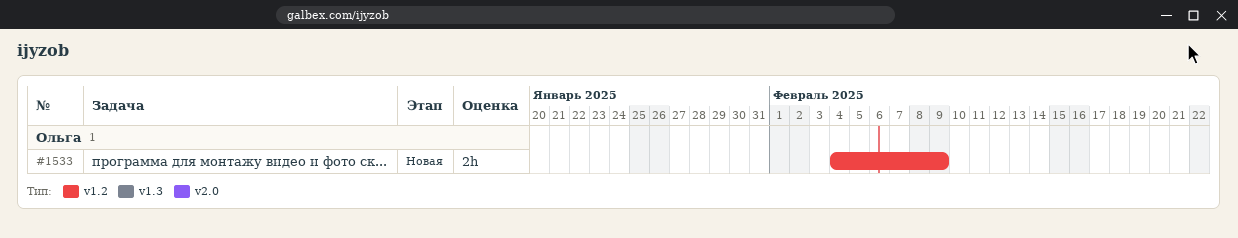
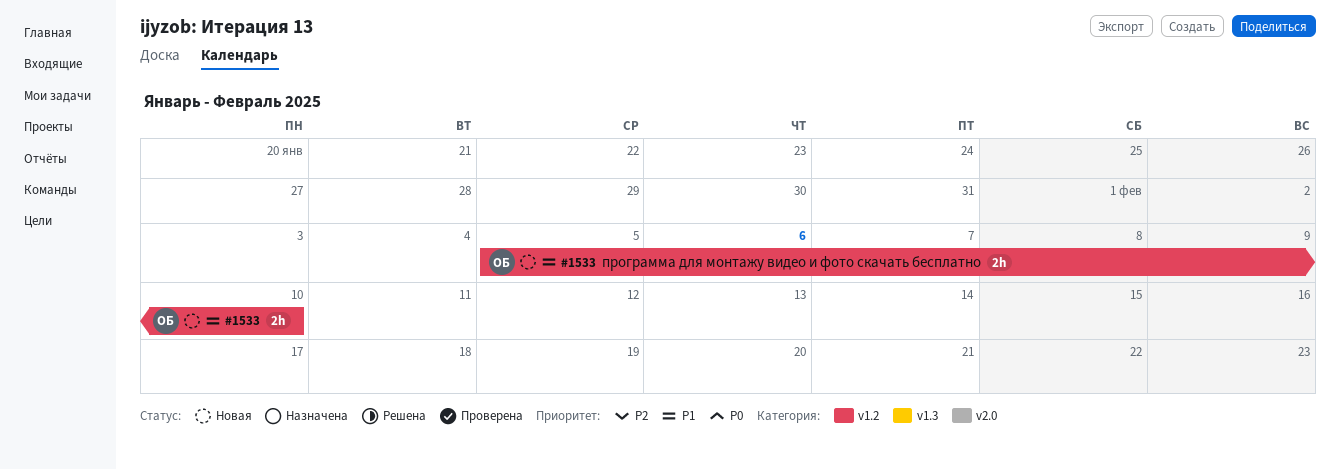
#1533, start: Feb 4 -> Feb 5
#1533, due: Feb 9 -> Feb 10

